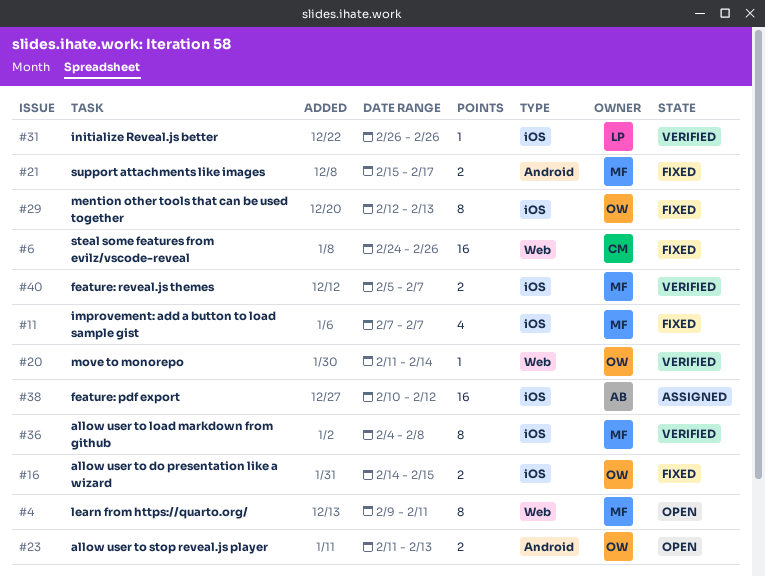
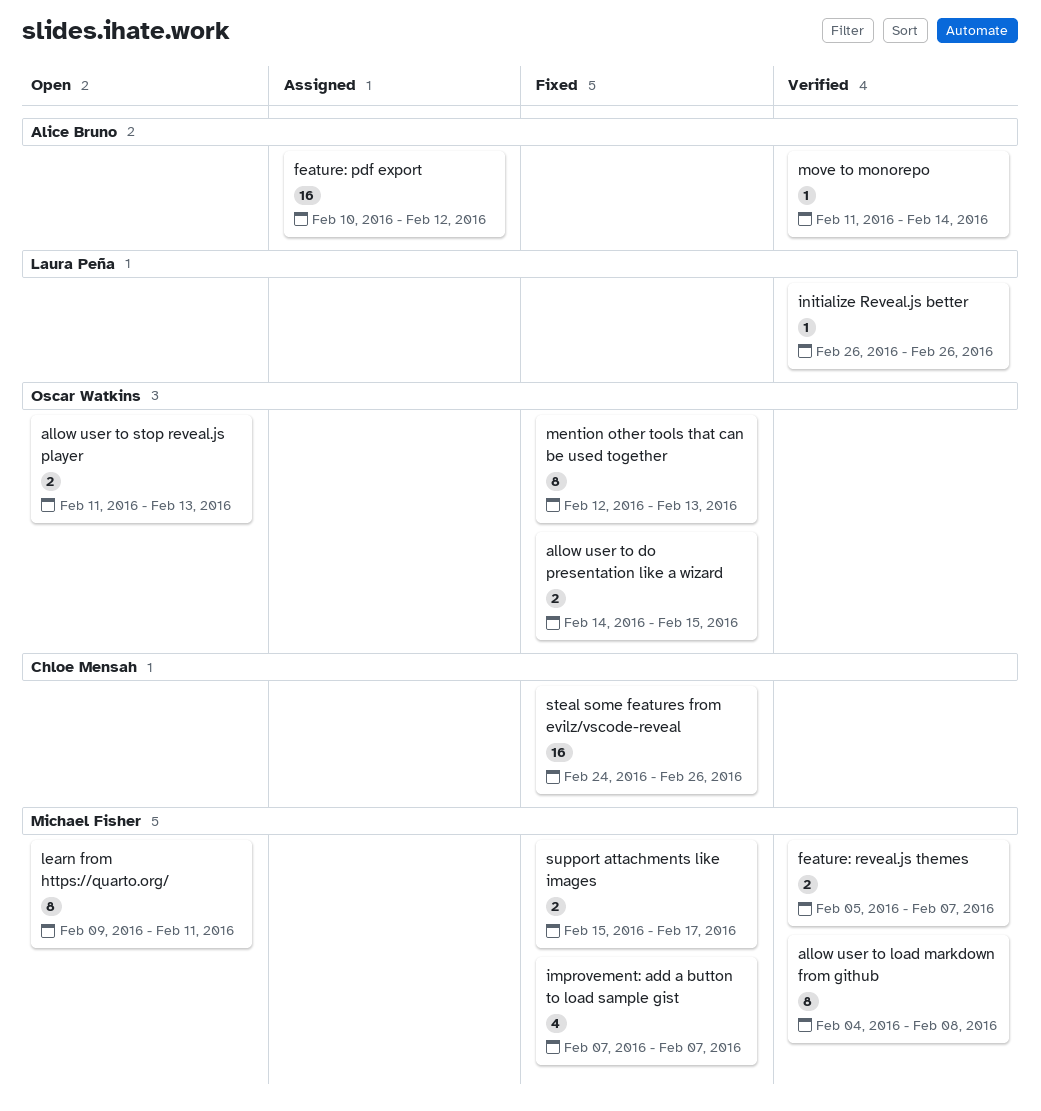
move to monorepo, owner: Oscar Watkins -> Alice Bruno

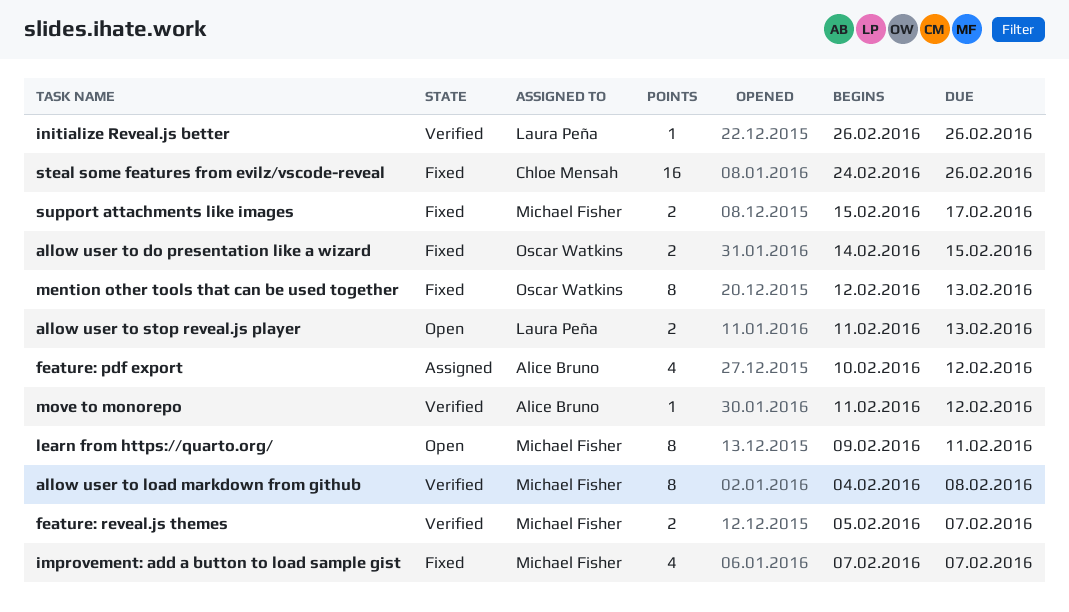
allow user to stop reveal.js player, owner: Oscar Watkins -> Laura Peña
feature: pdf export, estimate: 16 -> 4
move to monorepo, due: Feb 14 -> Feb 12

